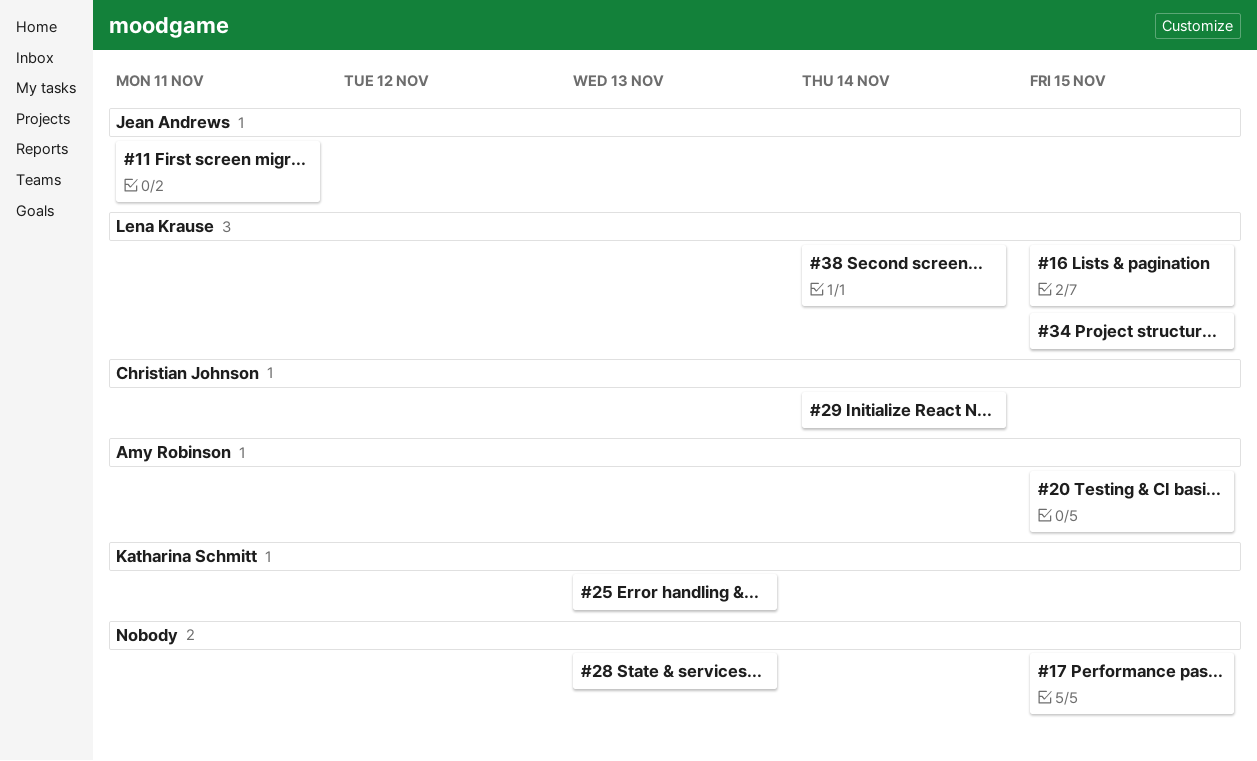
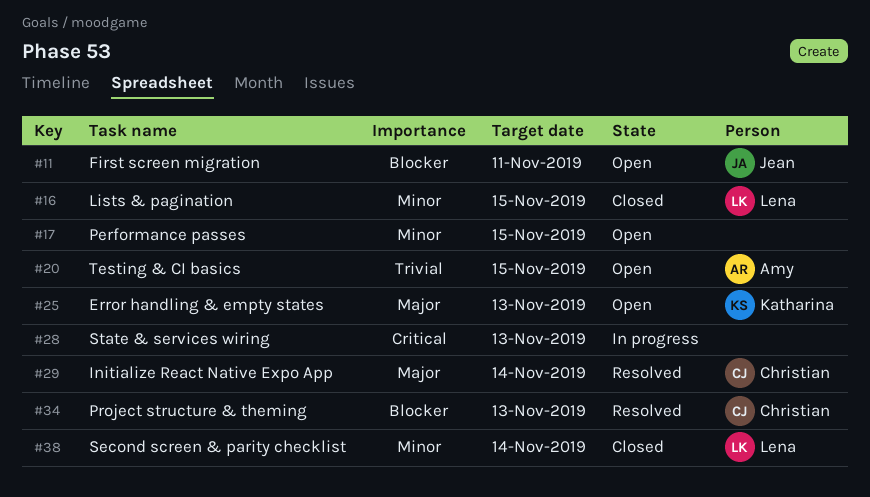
#34, owner: Lena Krause -> Christian Johnson
#34, due: Nov 15 -> Nov 13

